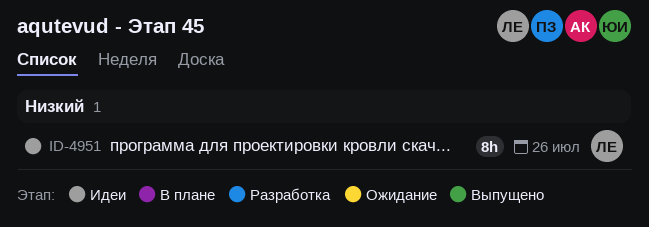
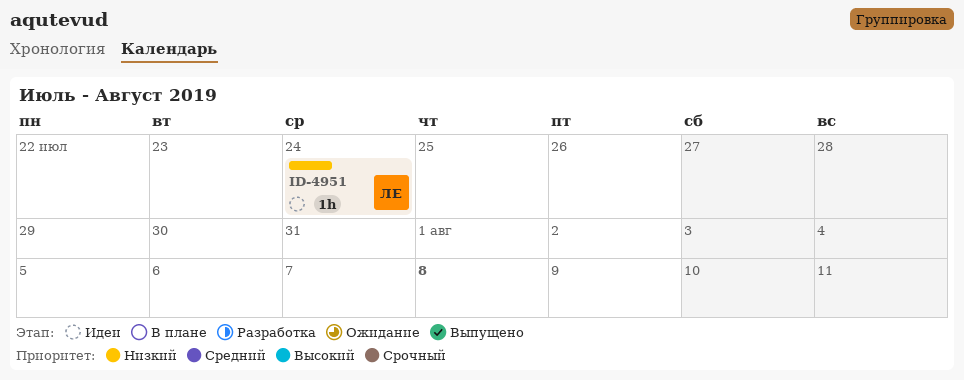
ID-4951, estimate: 8h -> 1h
ID-4951, due: Jul 26 -> Jul 24

